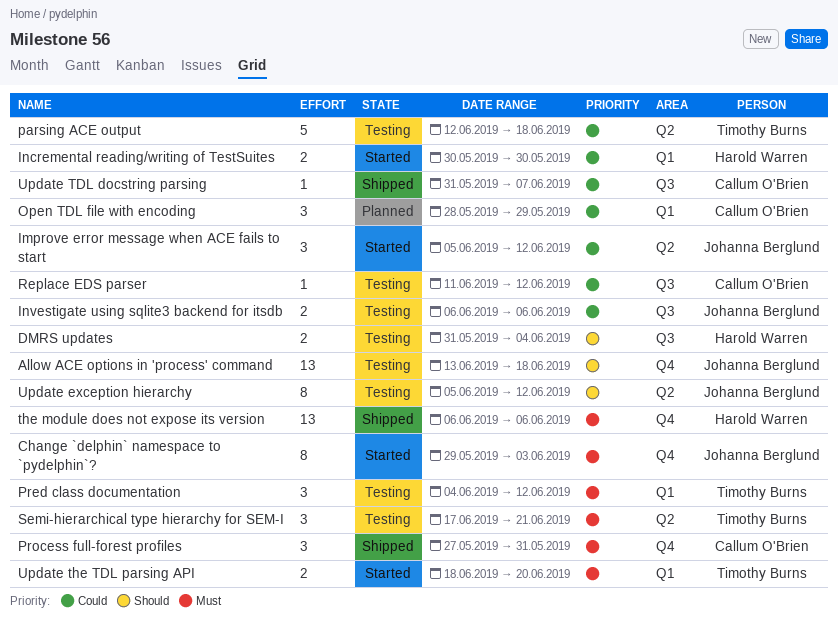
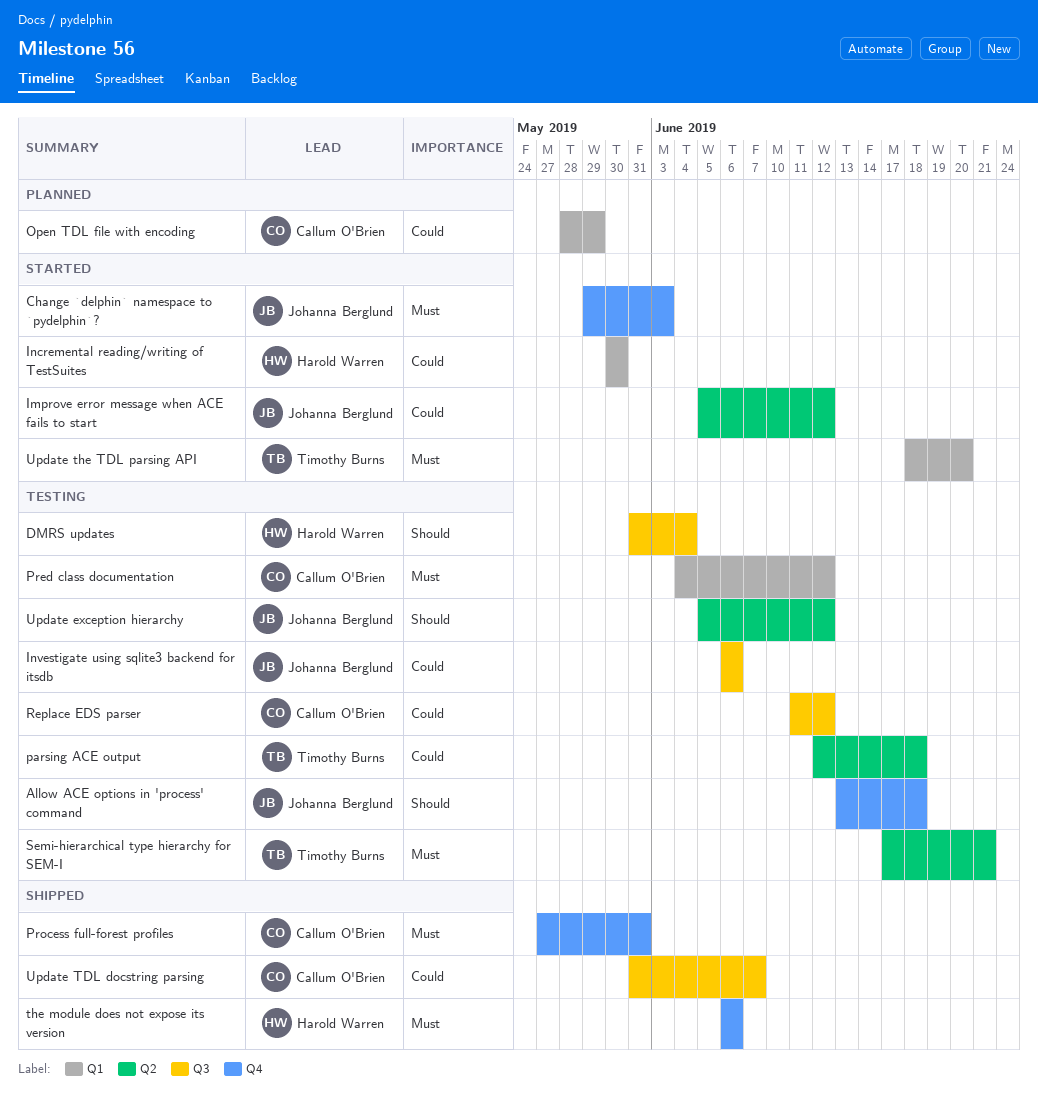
Pred class documentation, owner: Timothy Burns -> Callum O'Brien

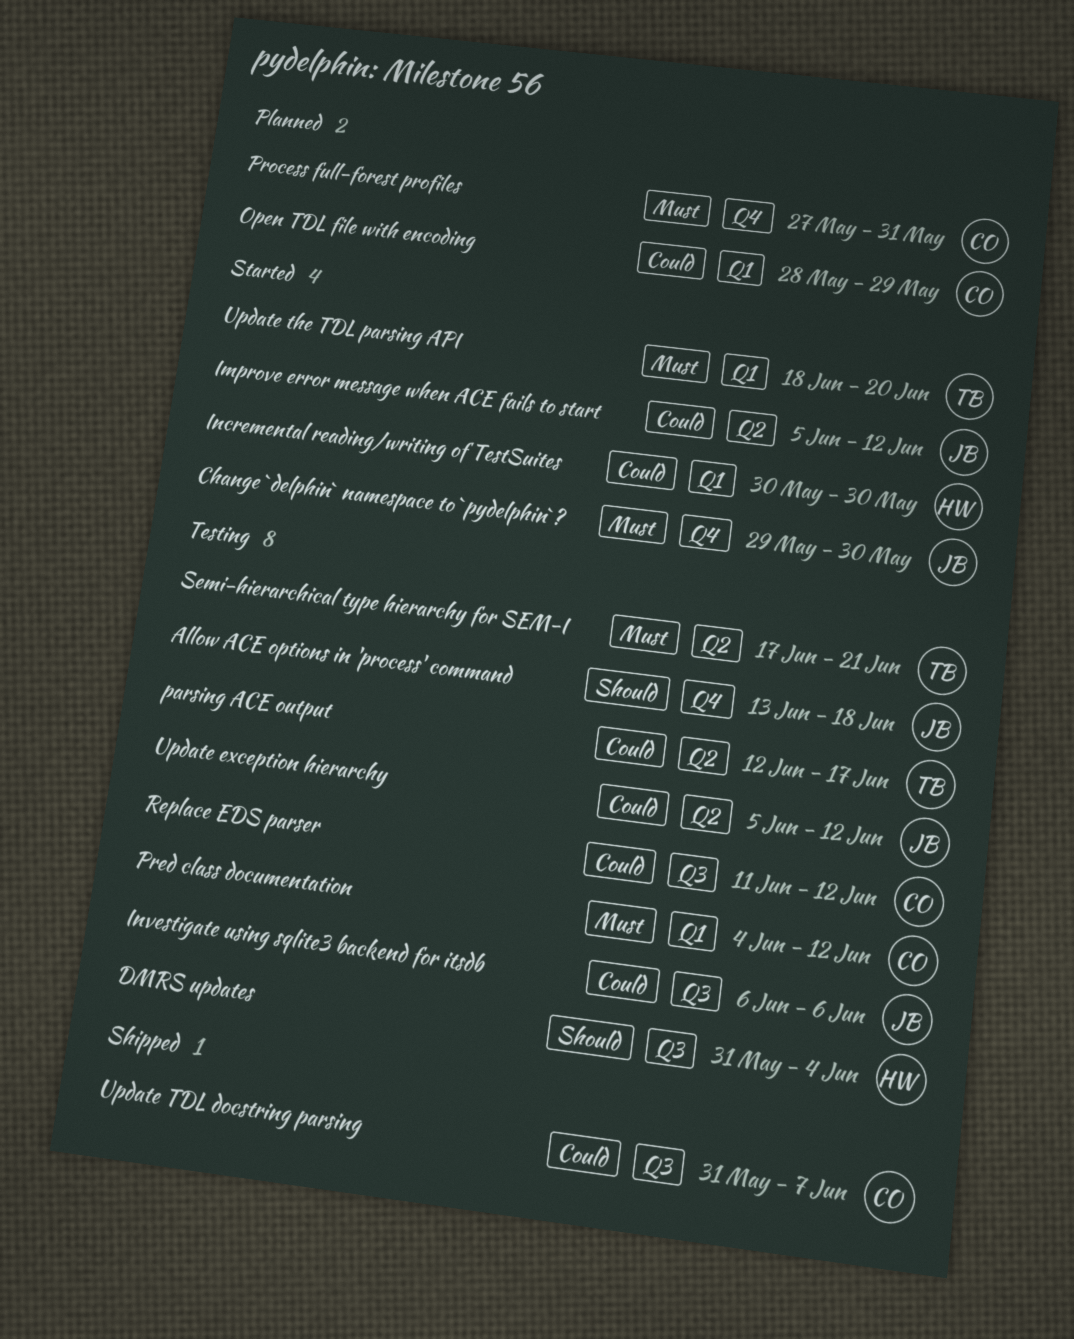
Change `delphin` namespace to `pydelphin`?, due: Jun 3 -> May 30
parsing ACE output, due: Jun 18 -> Jun 17
Process full-forest profiles, status: Shipped -> Planned
the module does not expose its version: present -> none
Update exception hierarchy, priority: Should -> Could

